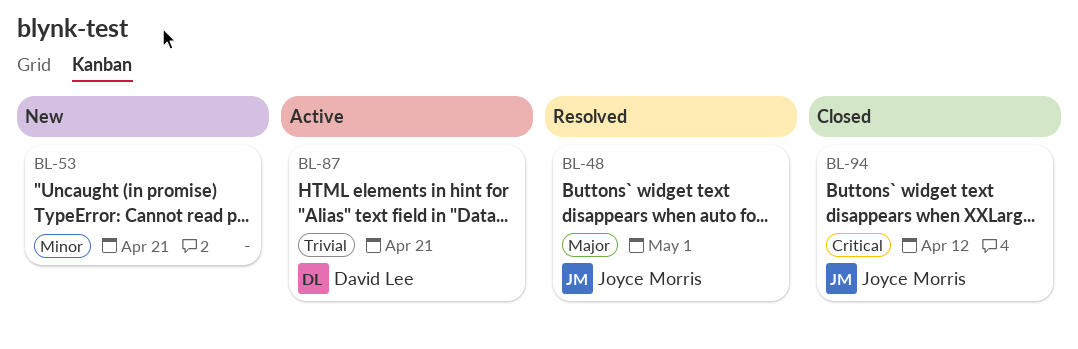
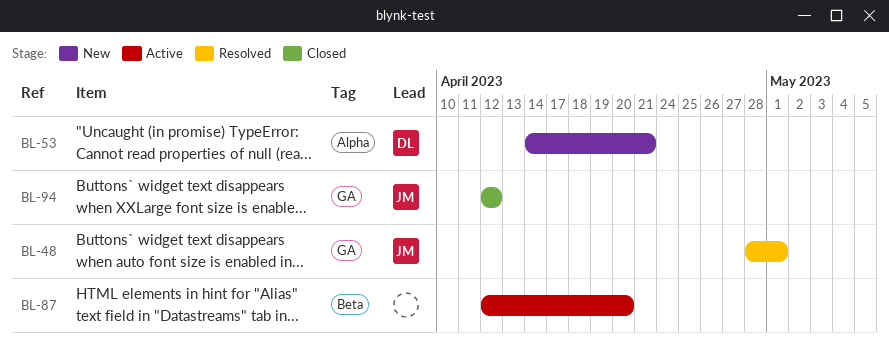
BL-53, owner: none -> David Lee
BL-87, owner: David Lee -> none
BL-87, due: Apr 21 -> Apr 20

